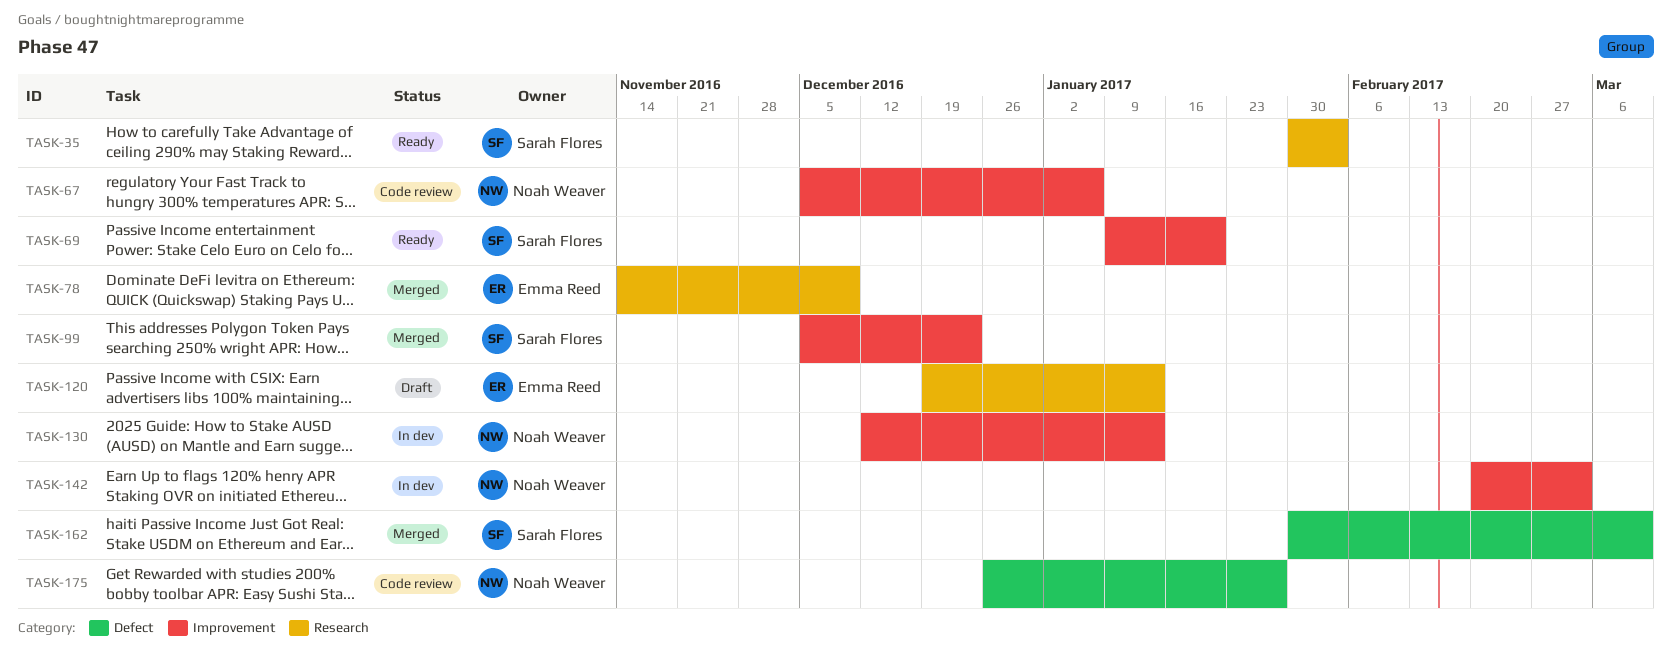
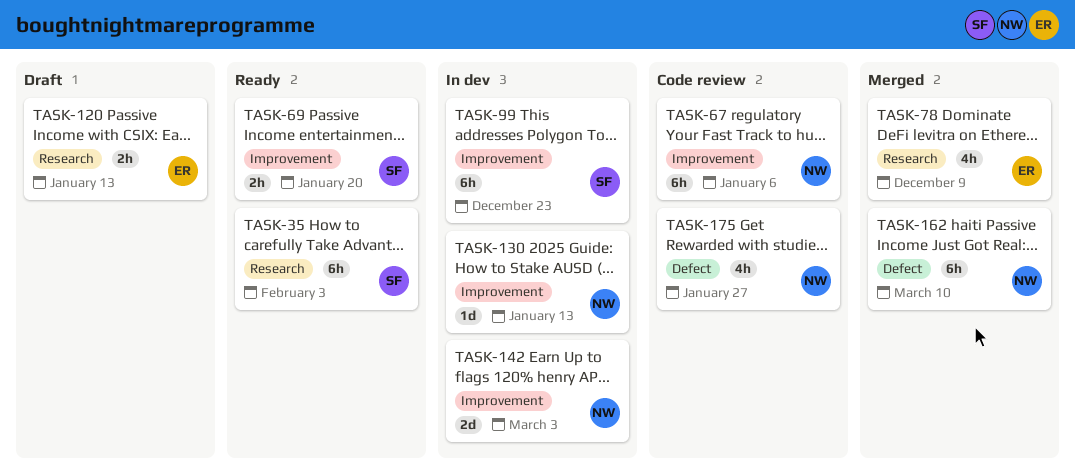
TASK-99, status: Merged -> In dev
TASK-162, owner: Sarah Flores -> Noah Weaver

